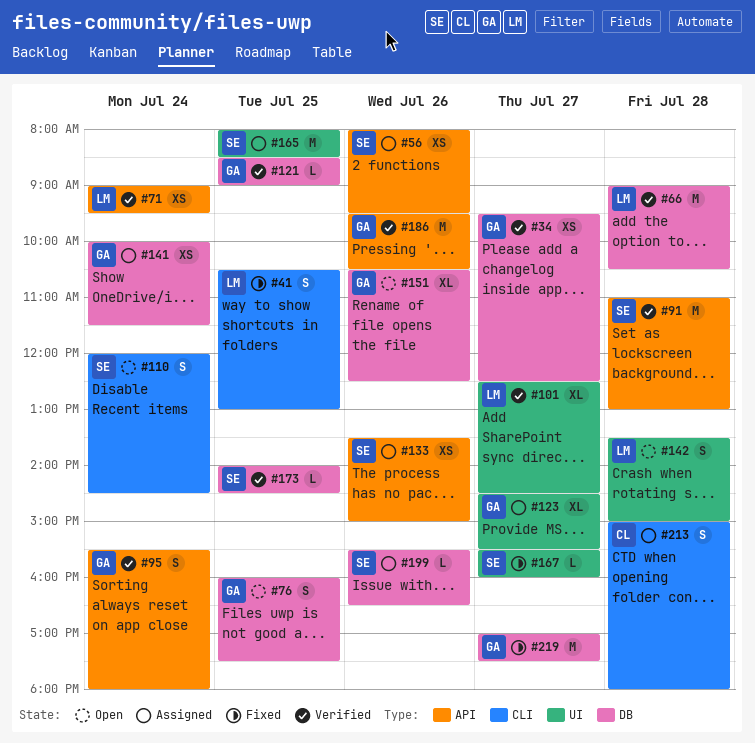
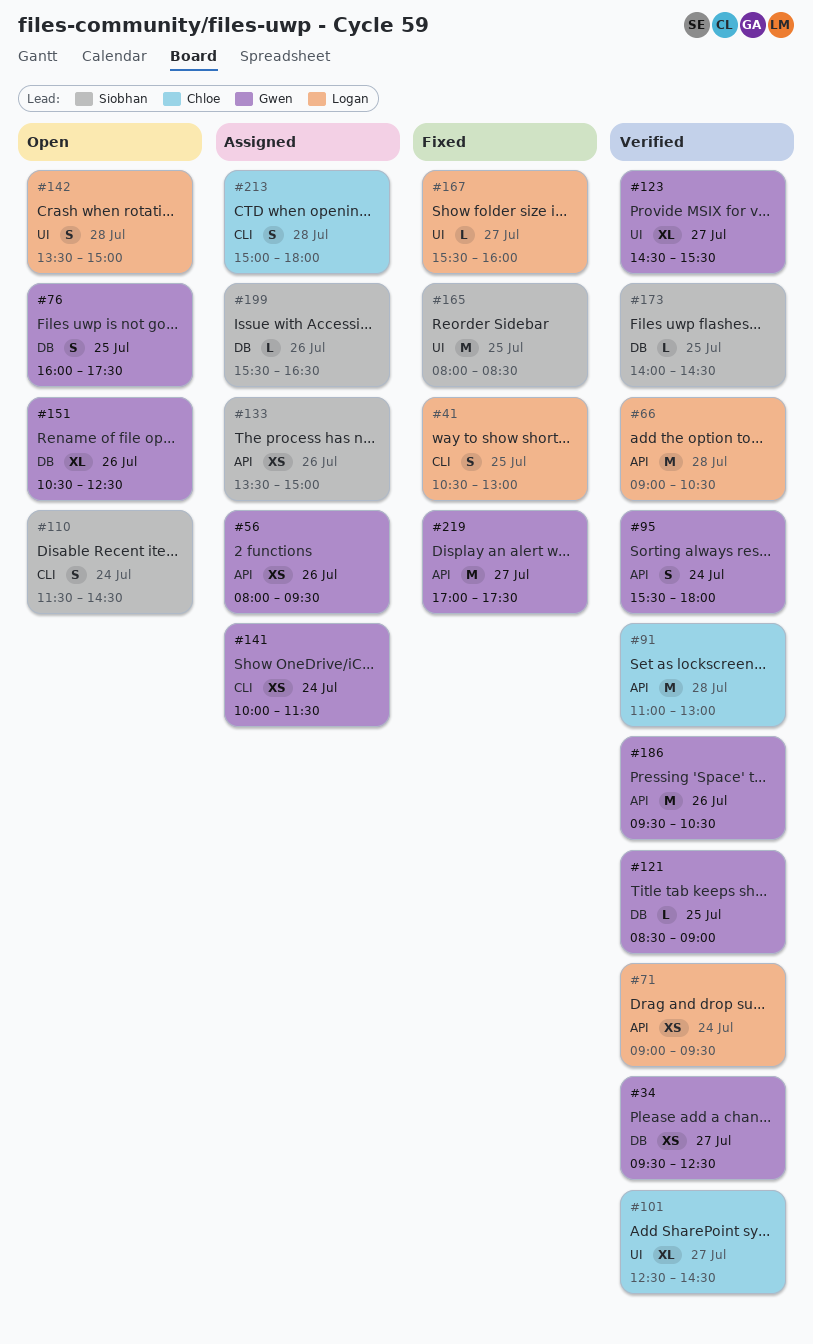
#56, owner: Siobhan -> Gwen
#66, label: DB -> API
#91, owner: Siobhan -> Chloe
#101, owner: Logan -> Chloe
#110, begins: 12:00 -> 11:30
#123, status: Assigned -> Verified
#141, label: DB -> CLI
#165, status: Assigned -> Fixed
#167, owner: Siobhan -> Logan
#219, label: DB -> API

